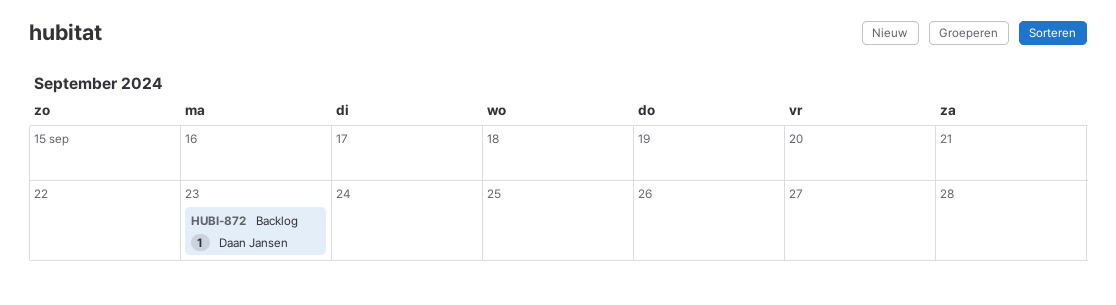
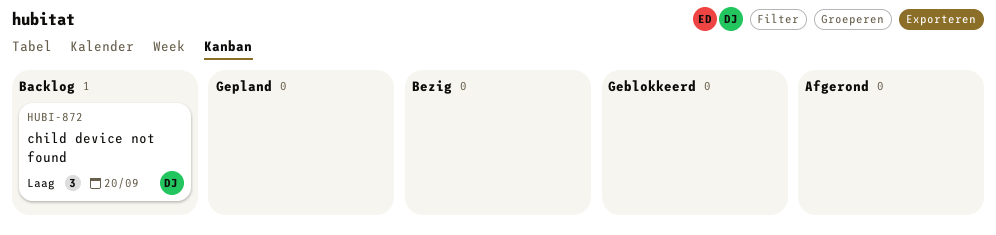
HUBI-872, estimate: 1 -> 3
HUBI-872, due: Sep 23 -> Sep 20

